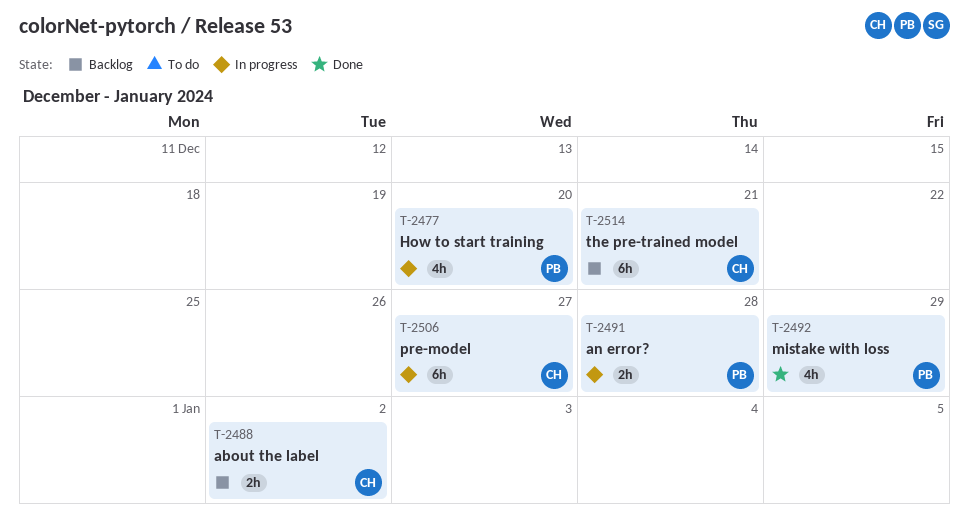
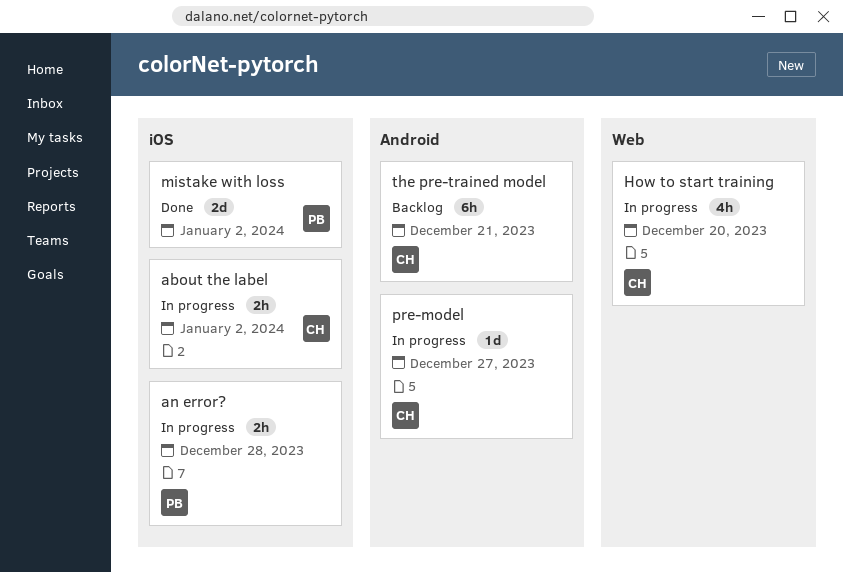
about the label, status: Backlog -> In progress
How to start training, owner: PB -> CH
mistake with loss, estimate: 4h -> 2d
mistake with loss, due: Dec 29 -> Jan 2
pre-model, estimate: 6h -> 1d

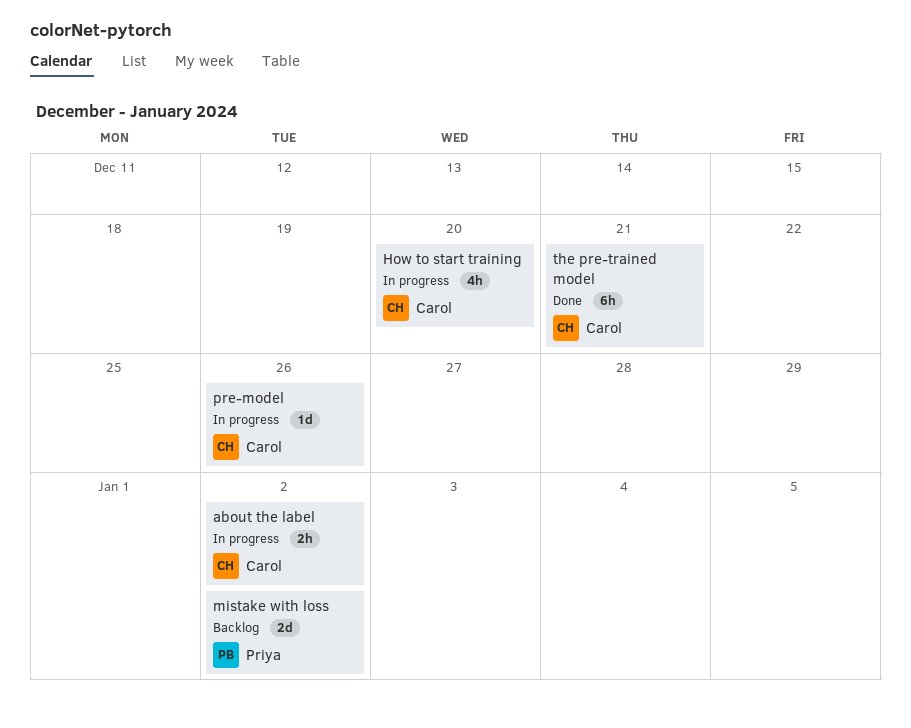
an error?: present -> none
mistake with loss, status: Done -> Backlog
pre-model, due: Dec 27 -> Dec 26
the pre-trained model, status: Backlog -> Done

